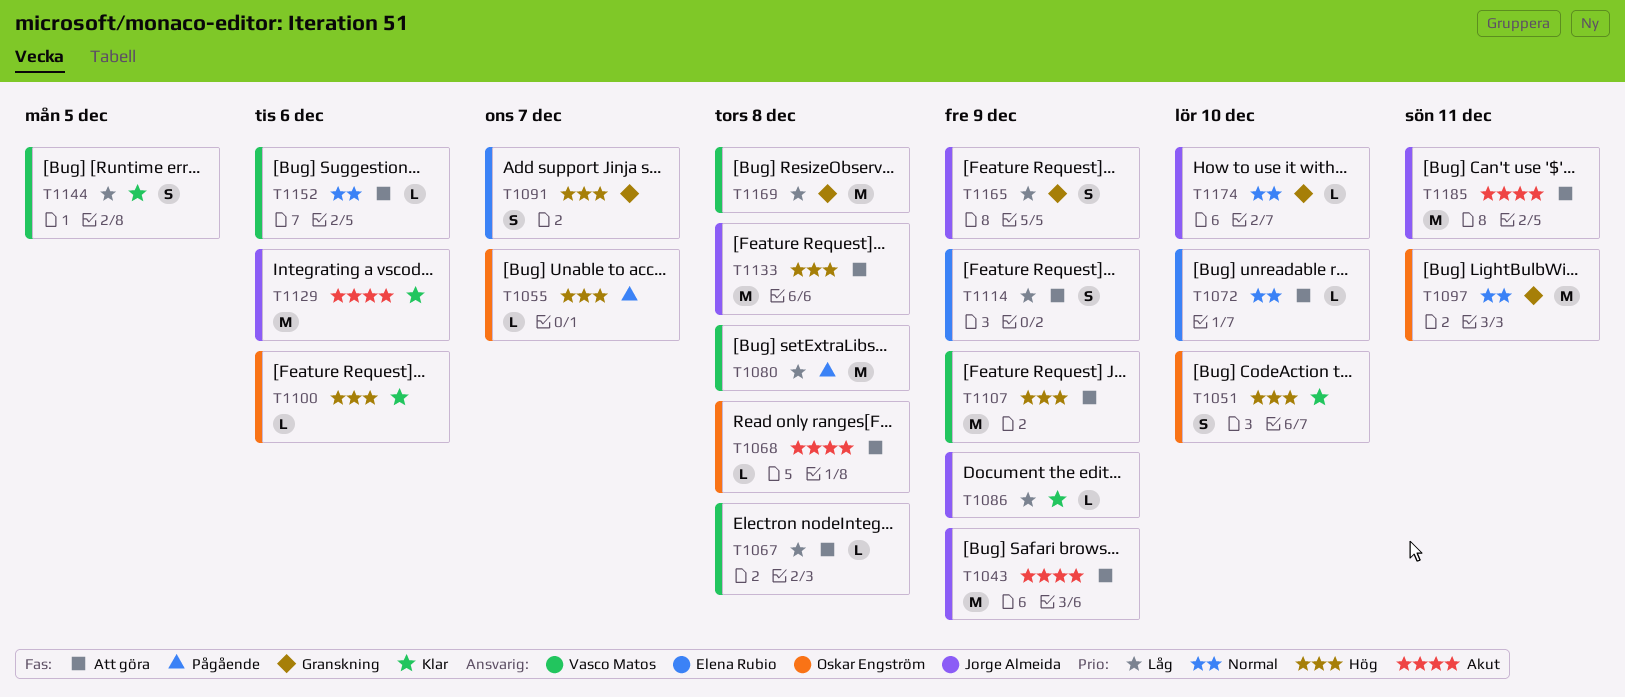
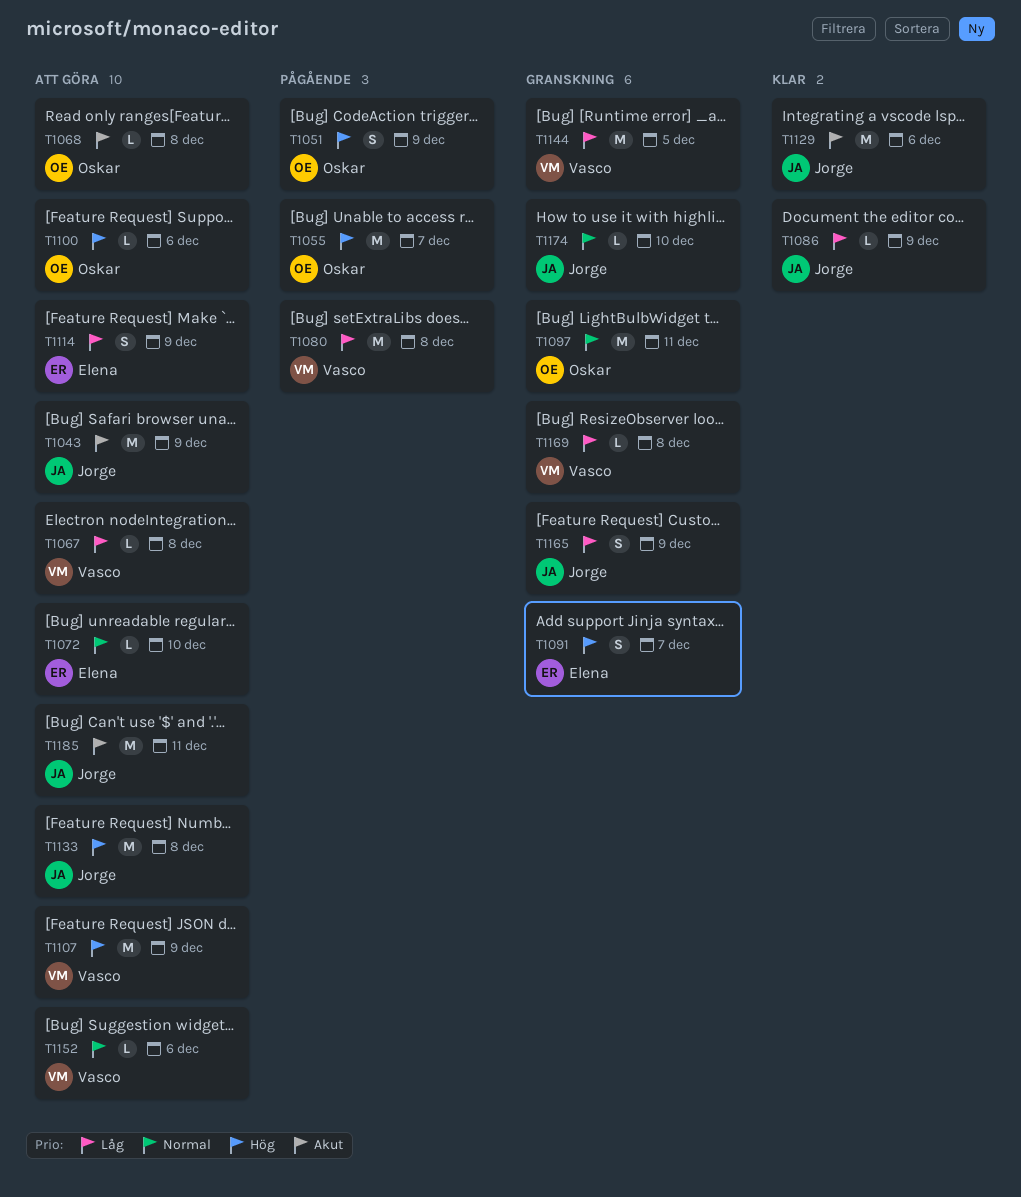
T1051, status: Klar -> Pågående
T1051, due: Dec 10 -> Dec 9
T1055, estimate: L -> M
T1100, status: Klar -> Att göra
T1144, status: Klar -> Granskning
T1144, estimate: S -> M
T1169, estimate: M -> L

